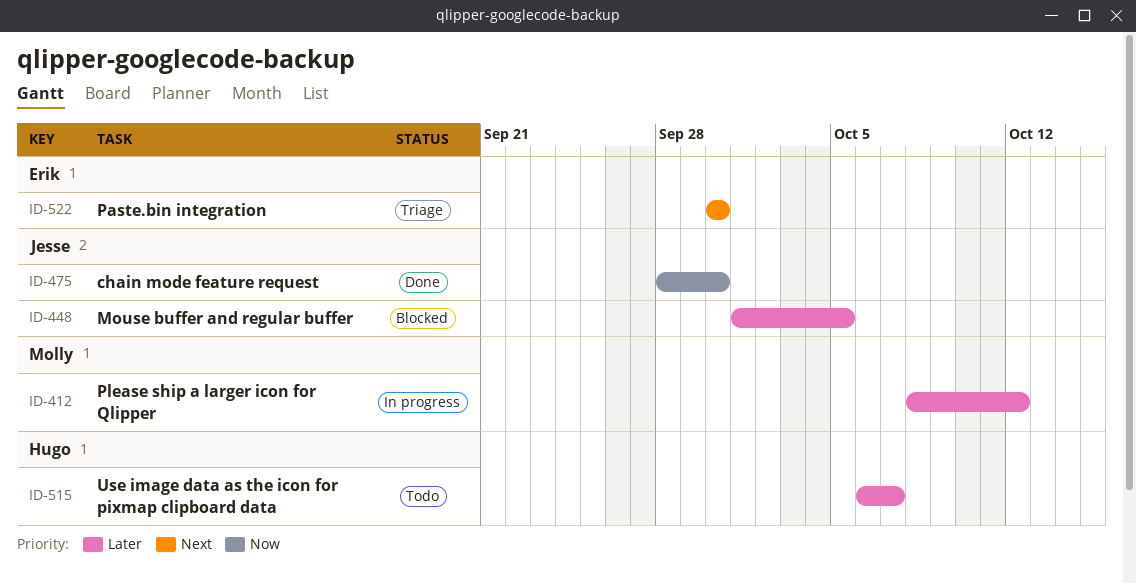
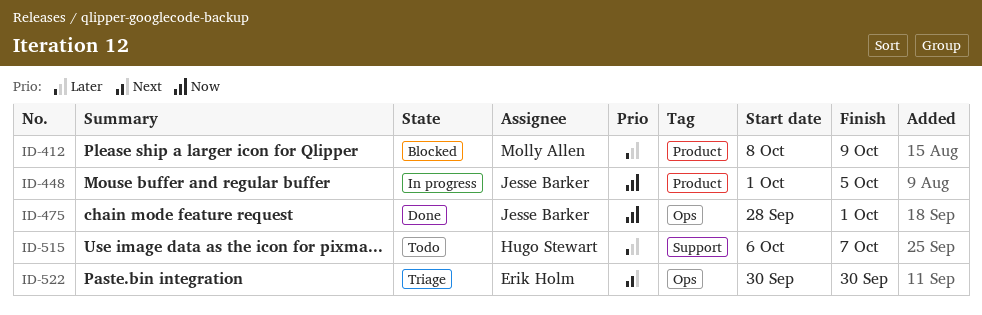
ID-412, status: In progress -> Blocked
ID-412, due: Oct 12 -> Oct 9
ID-448, status: Blocked -> In progress
ID-448, priority: Later -> Now
ID-475, due: Sep 30 -> Oct 1

